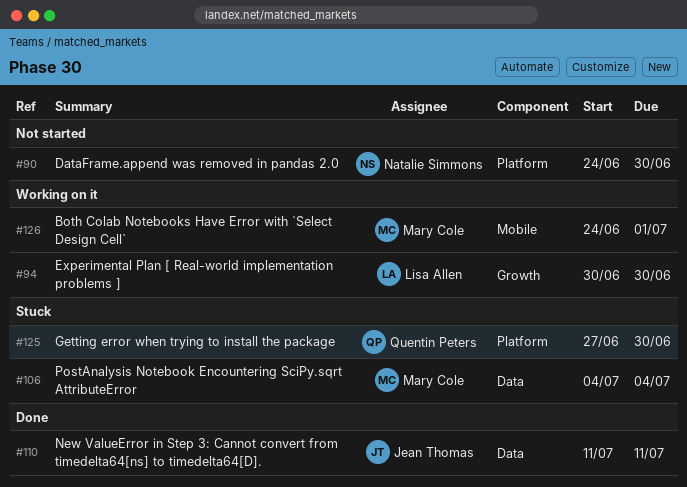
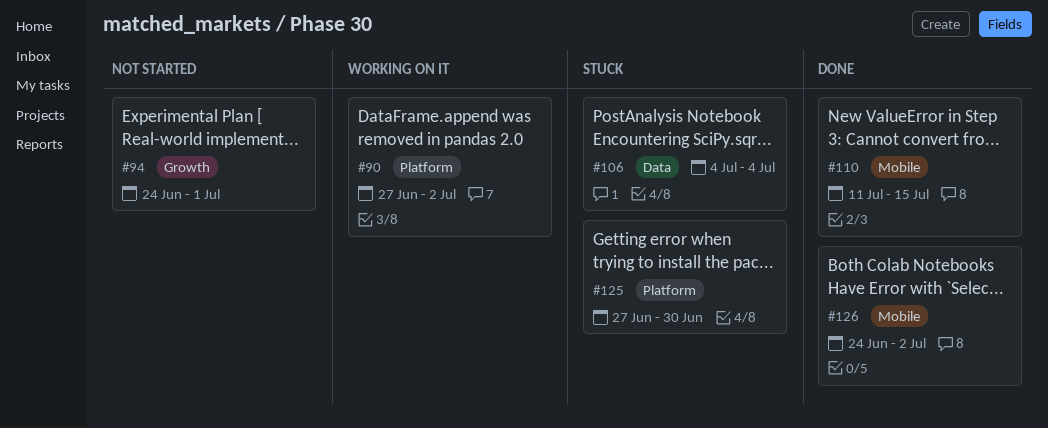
#90, status: Not started -> Working on it
#90, start: Jun 24 -> Jun 27
#90, due: Jun 30 -> Jul 2
#94, status: Working on it -> Not started
#94, start: Jun 30 -> Jun 24
#94, due: Jun 30 -> Jul 1
#110, label: Data -> Mobile
#110, due: Jul 11 -> Jul 15
#126, status: Working on it -> Done
#126, due: Jul 1 -> Jul 2

